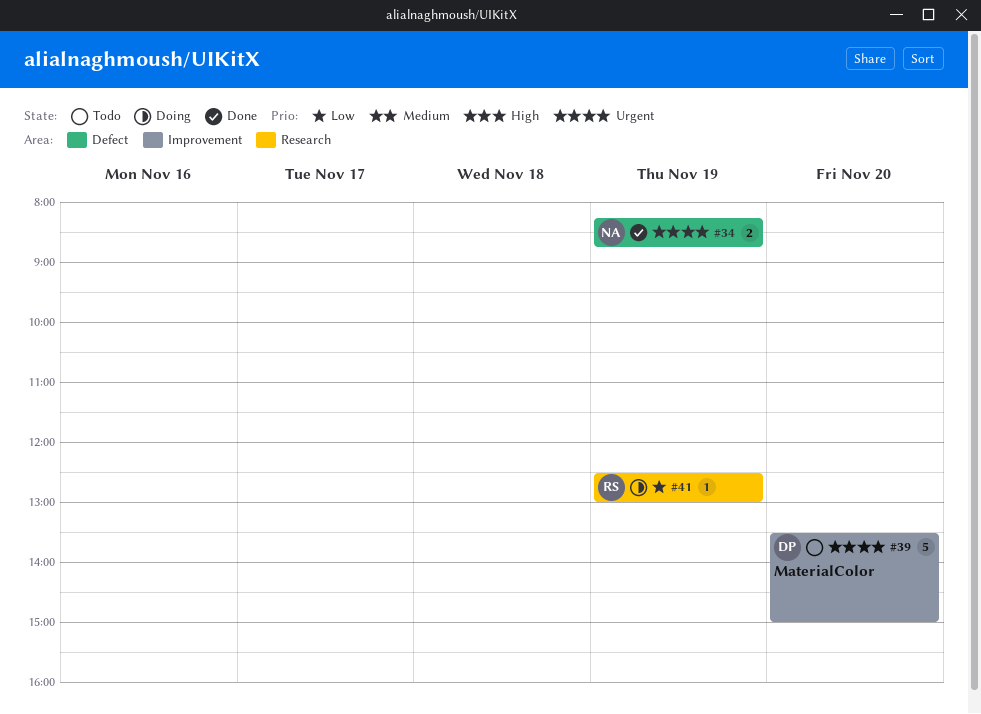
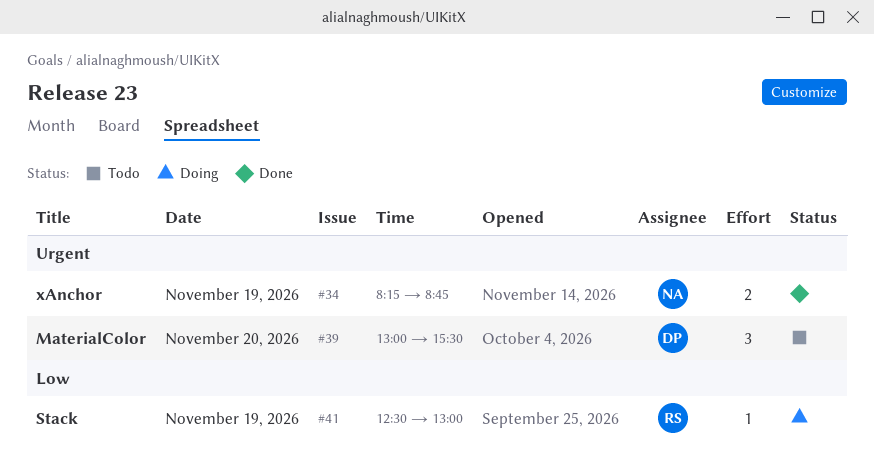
#39, estimate: 5 -> 3
#39, begins: 13:30 -> 13:00
#39, ends: 15:00 -> 15:30

